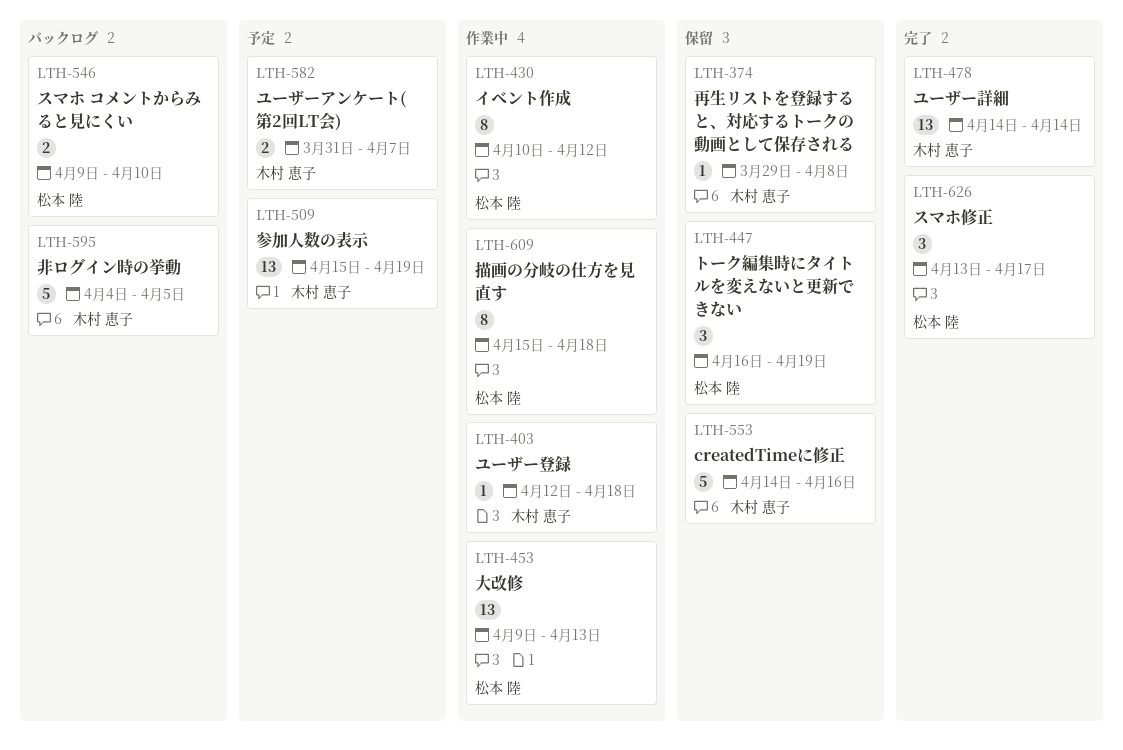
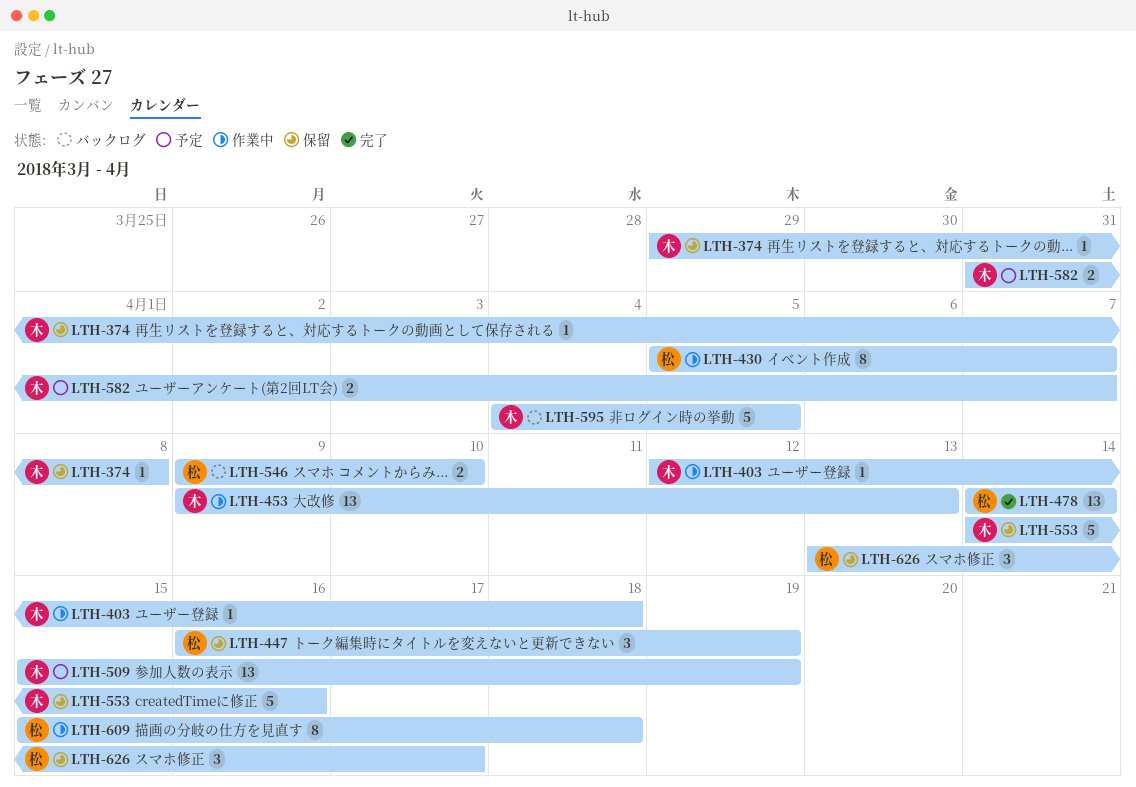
LTH-430, start: Apr 10 -> Apr 5
LTH-430, due: Apr 12 -> Apr 7
LTH-453, owner: 松本 陸 -> 木村 恵子
LTH-478, owner: 木村 恵子 -> 松本 陸
LTH-626, status: 完了 -> 保留

